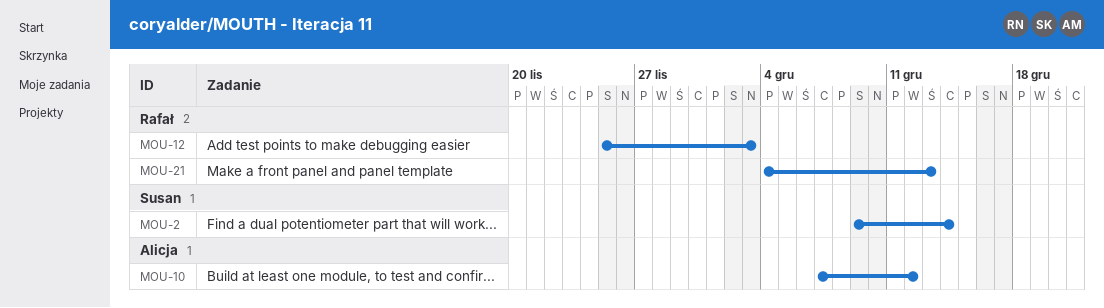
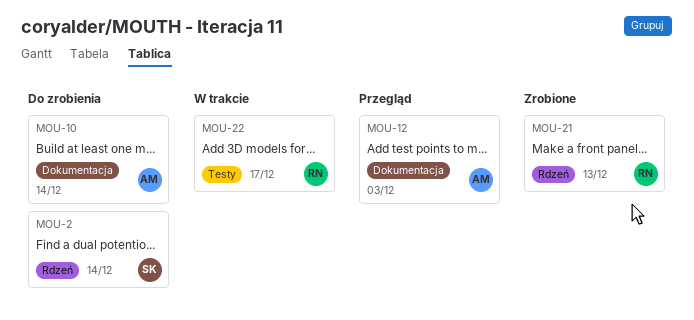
MOU-10, due: Dec 12 -> Dec 14
MOU-12, owner: Rafał -> Alicja
MOU-22: none -> present

